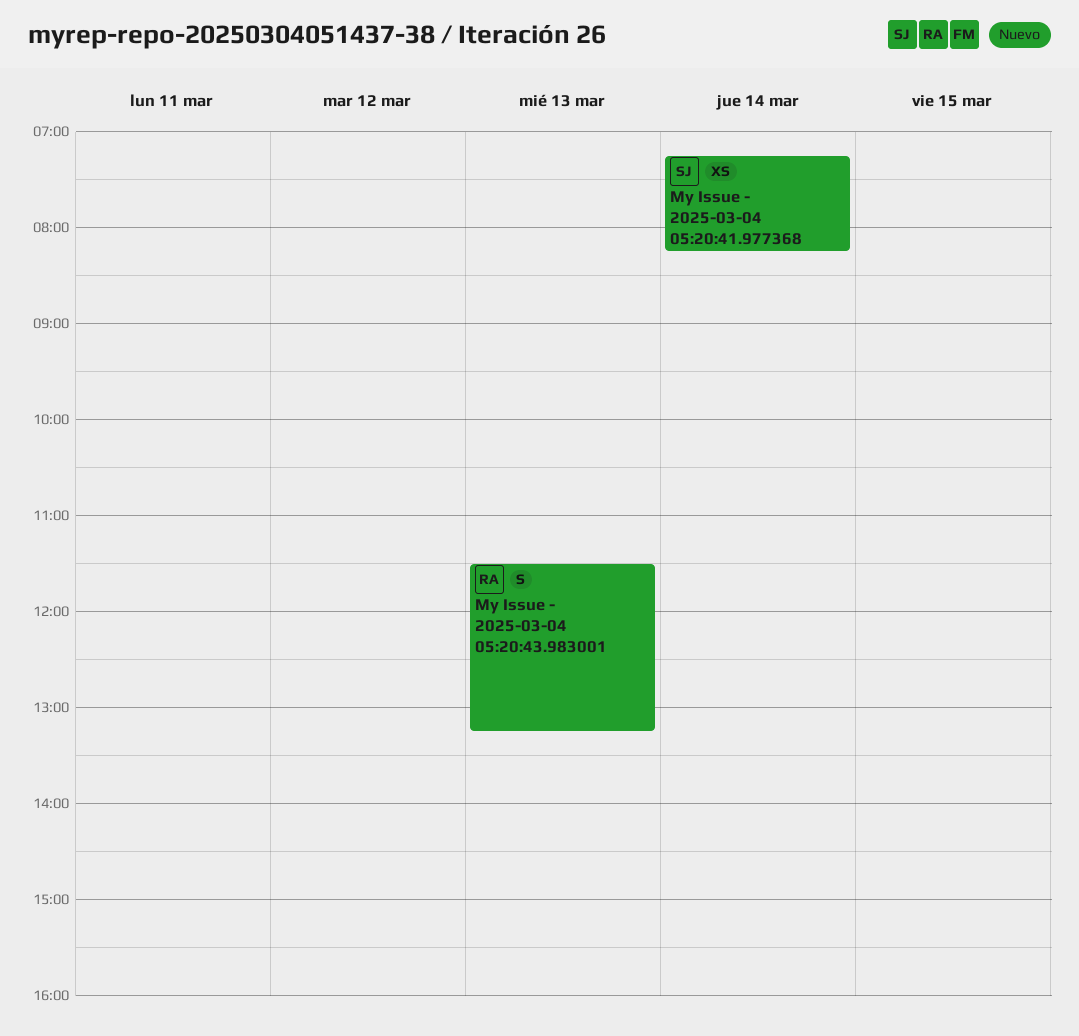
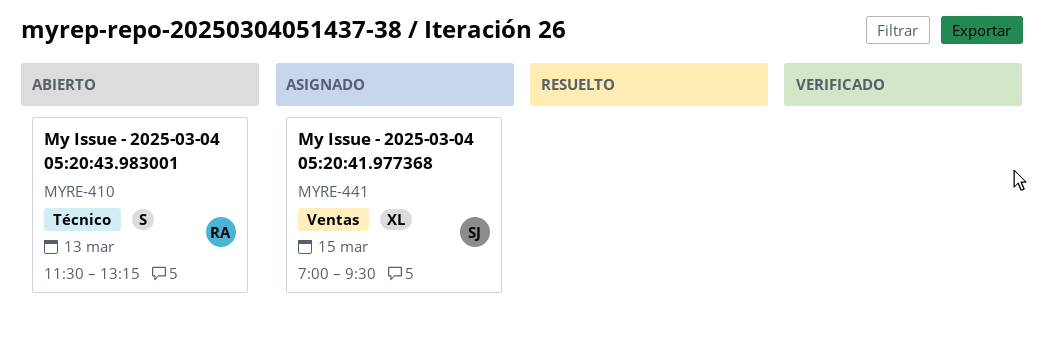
My Issue - 2025-03-04 05:20:41.977368, estimate: XS -> XL
My Issue - 2025-03-04 05:20:41.977368, day: Mar 14 -> Mar 15
My Issue - 2025-03-04 05:20:41.977368, begins: 07:15 -> 07:00
My Issue - 2025-03-04 05:20:41.977368, ends: 08:15 -> 09:30

